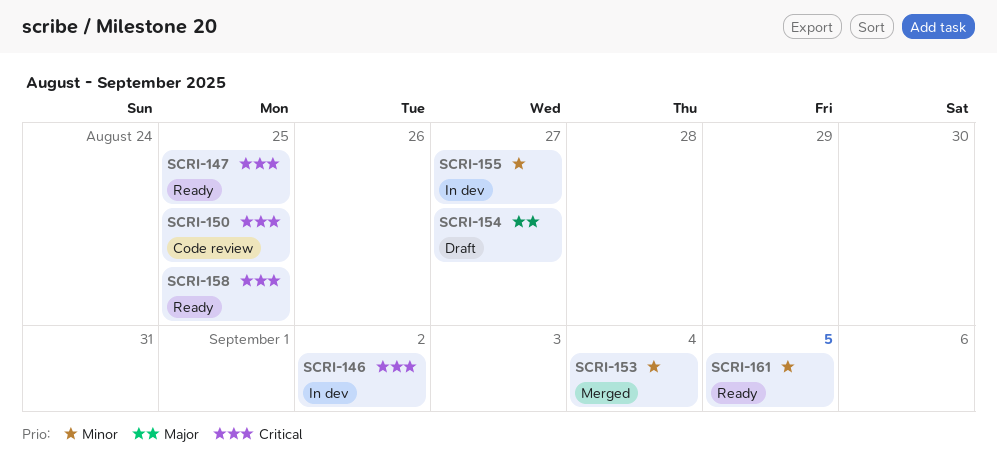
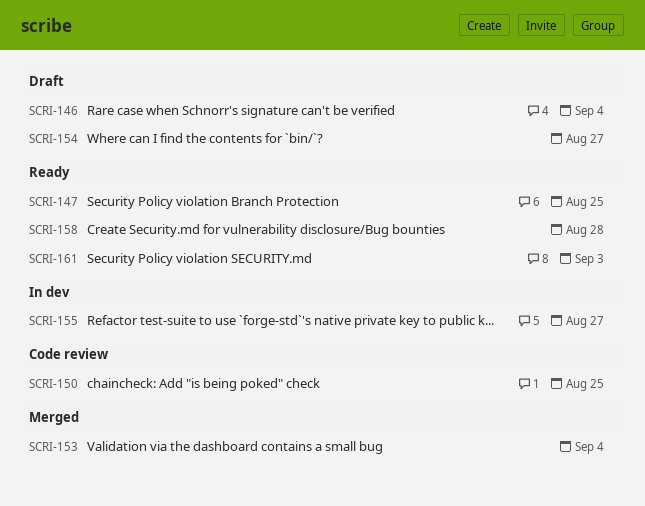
SCRI-146, status: In dev -> Draft
SCRI-146, due: Sep 2 -> Sep 4
SCRI-158, due: Aug 25 -> Aug 28
SCRI-161, due: Sep 5 -> Sep 3

